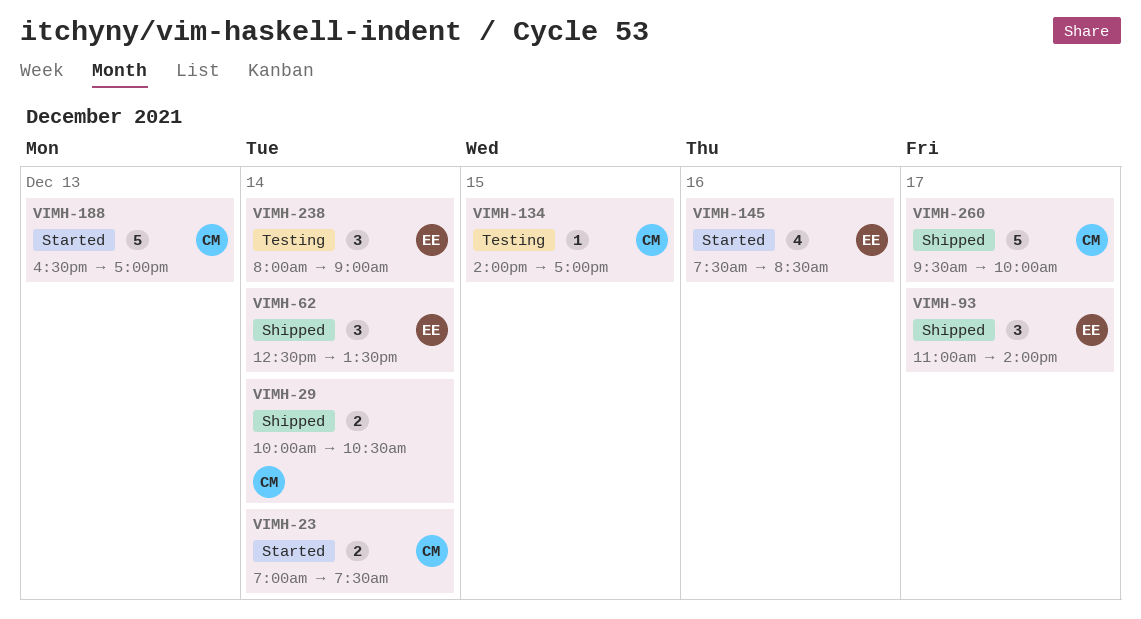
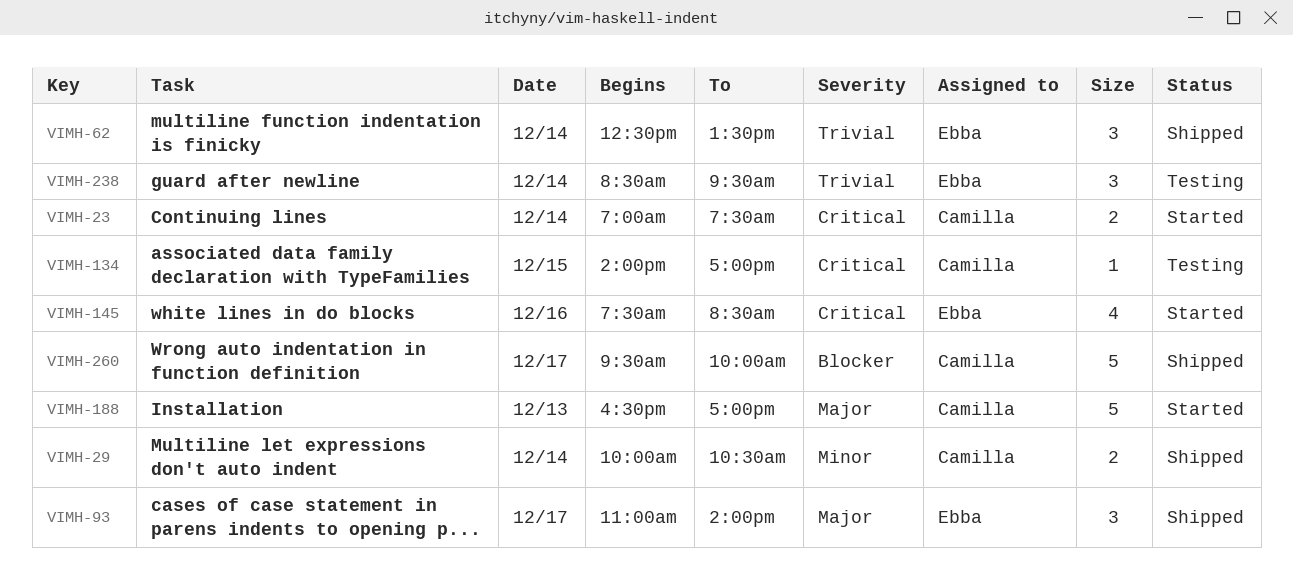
VIMH-238, begins: 08:00 -> 08:30
VIMH-238, ends: 09:00 -> 09:30

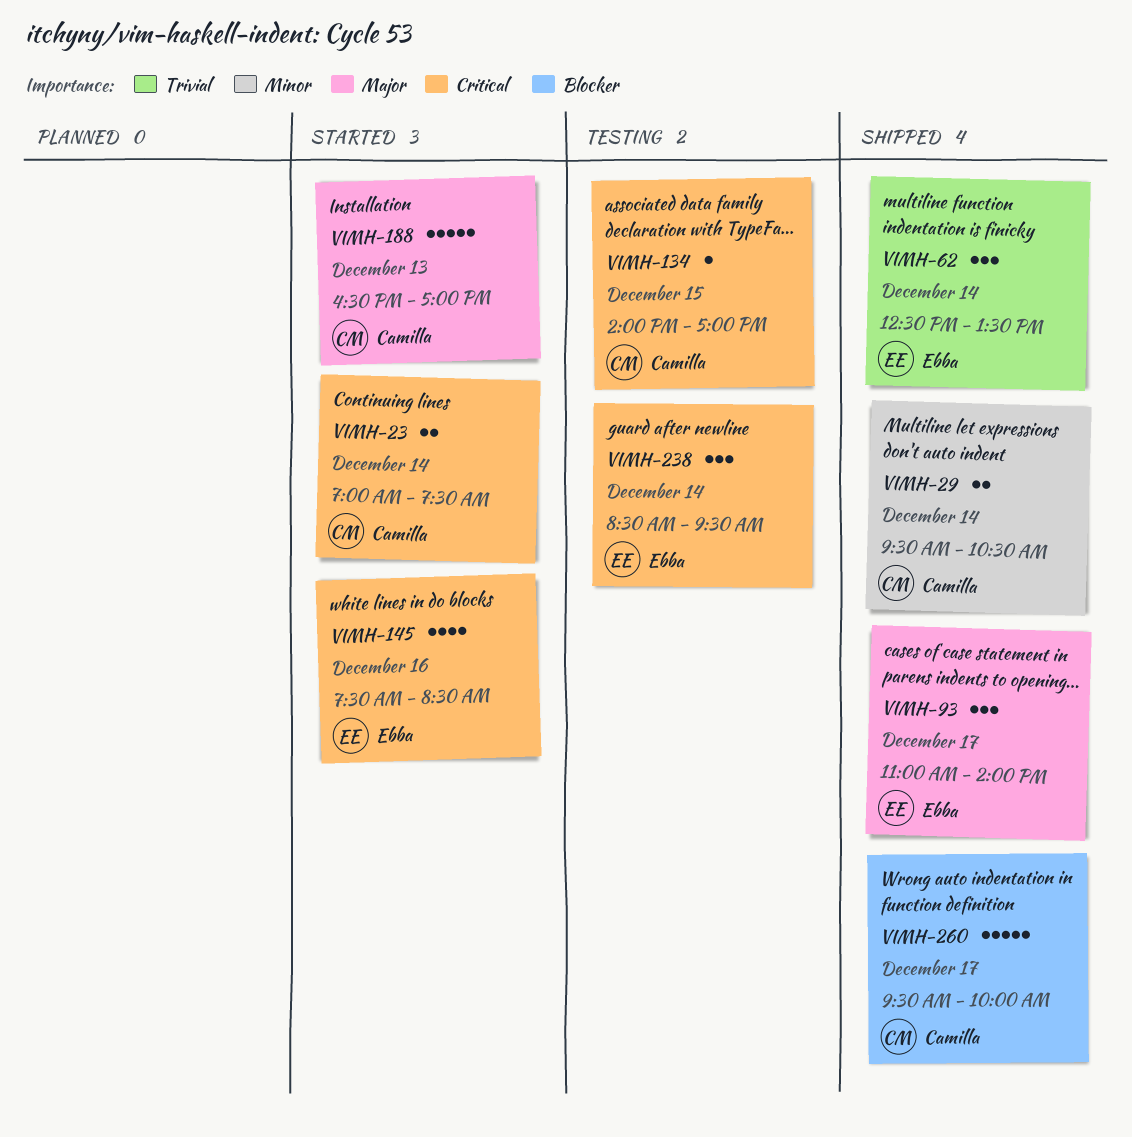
VIMH-29, begins: 10:00 -> 09:30
VIMH-238, priority: Trivial -> Critical

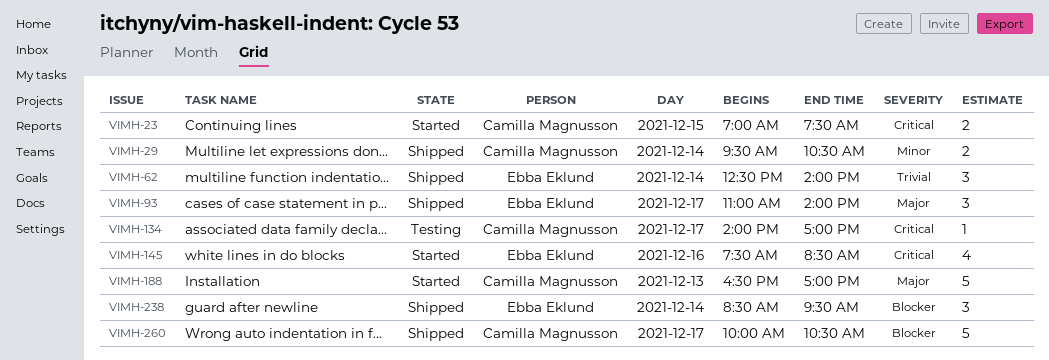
VIMH-23, day: Dec 14 -> Dec 15
VIMH-62, ends: 13:30 -> 14:00
VIMH-134, day: Dec 15 -> Dec 17
VIMH-238, status: Testing -> Shipped
VIMH-238, priority: Critical -> Blocker
VIMH-260, begins: 09:30 -> 10:00
VIMH-260, ends: 10:00 -> 10:30

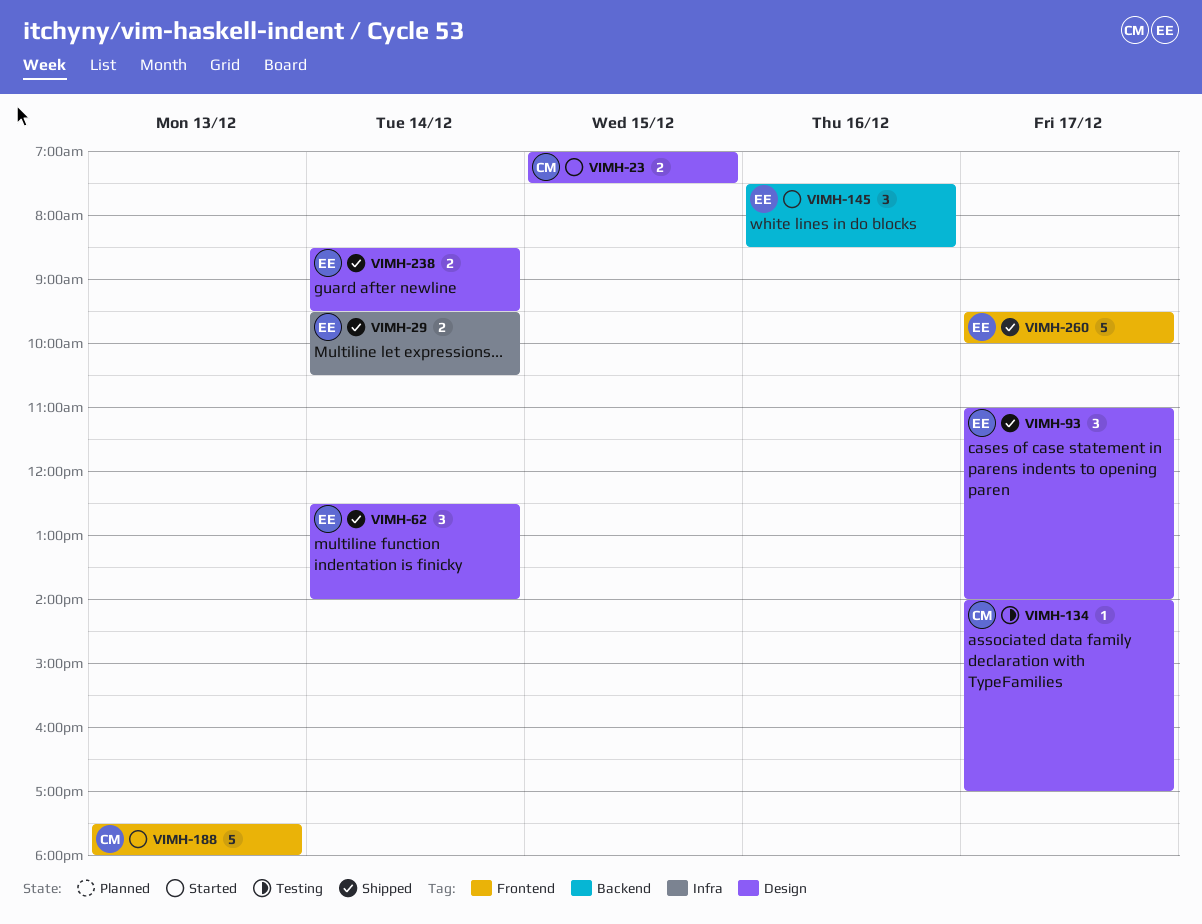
VIMH-29, owner: Camilla Magnusson -> Ebba Eklund
VIMH-145, estimate: 4 -> 3
VIMH-188, begins: 16:30 -> 17:30
VIMH-188, ends: 17:00 -> 18:00
VIMH-238, estimate: 3 -> 2
VIMH-260, owner: Camilla Magnusson -> Ebba Eklund
VIMH-260, begins: 10:00 -> 09:30
VIMH-260, ends: 10:30 -> 10:00

